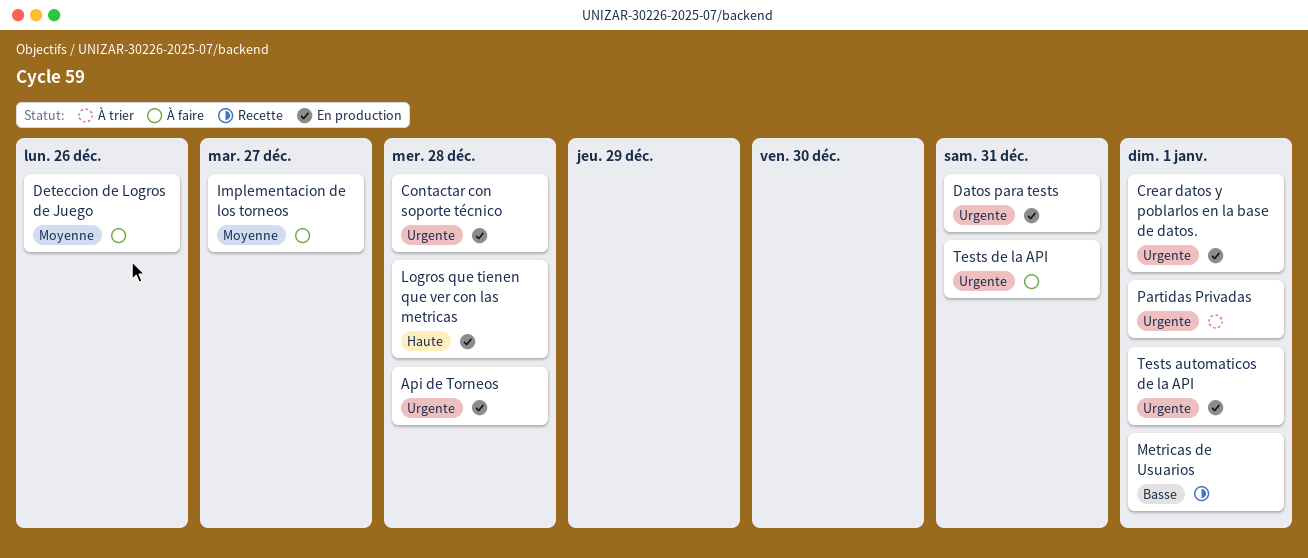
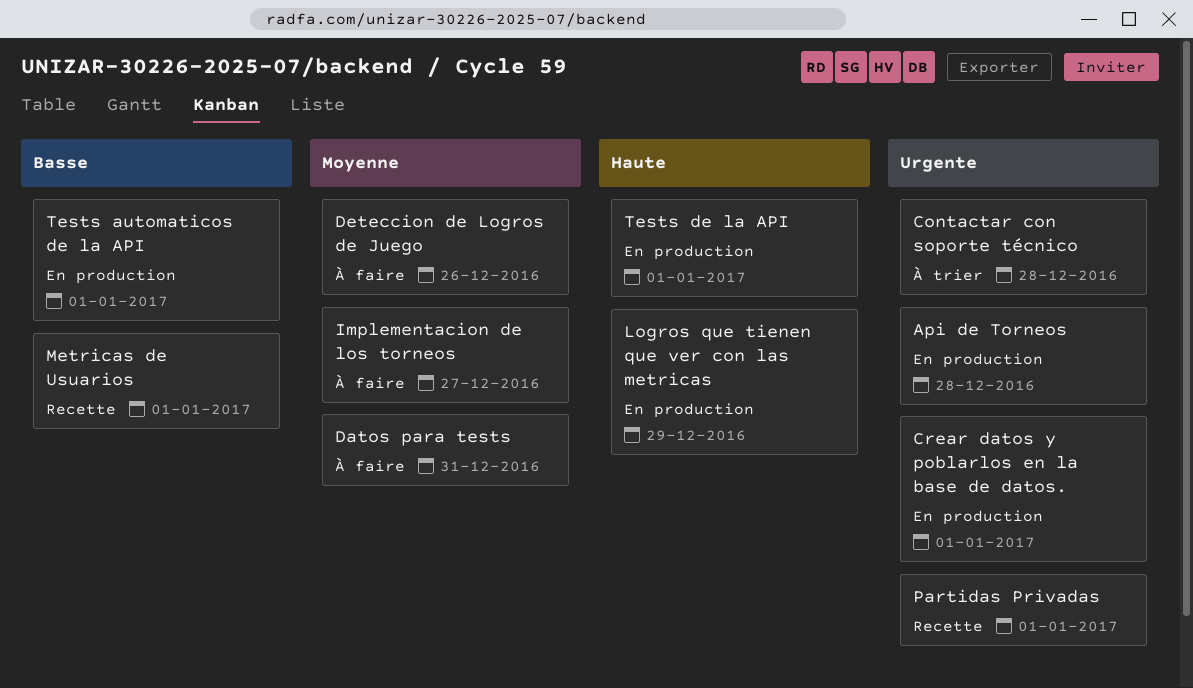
Contactar con soporte técnico, status: En production -> À trier
Datos para tests, status: En production -> À faire
Datos para tests, priority: Urgente -> Moyenne
Logros que tienen que ver con las metricas, due: Dec 28 -> Dec 29
Partidas Privadas, status: À trier -> Recette
Tests automaticos de la API, priority: Urgente -> Basse
Tests de la API, status: À faire -> En production
Tests de la API, priority: Urgente -> Haute
Tests de la API, due: Dec 31 -> Jan 1

